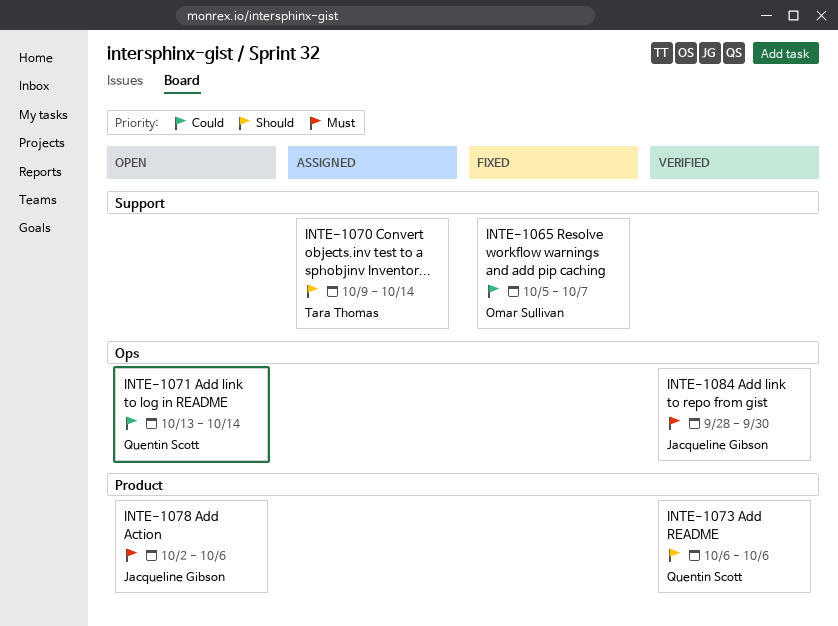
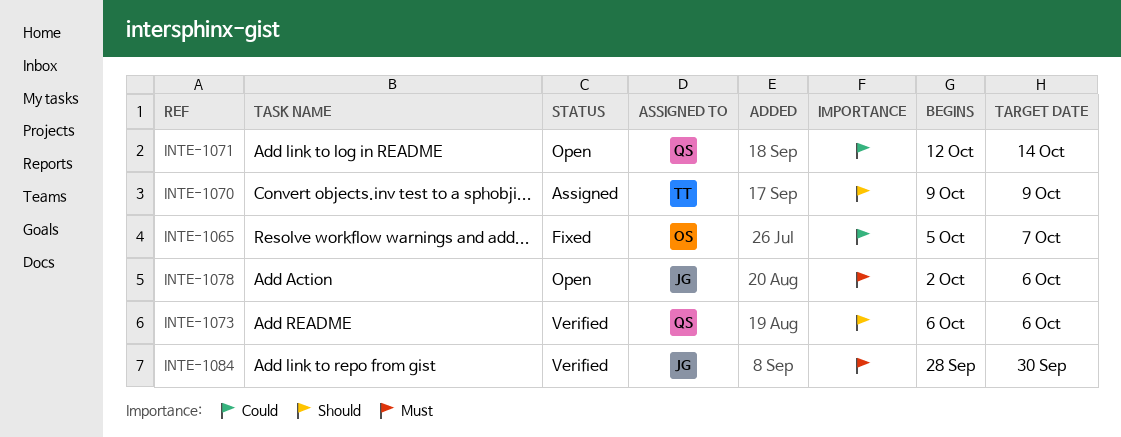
INTE-1070, due: Oct 14 -> Oct 9
INTE-1071, start: Oct 13 -> Oct 12

